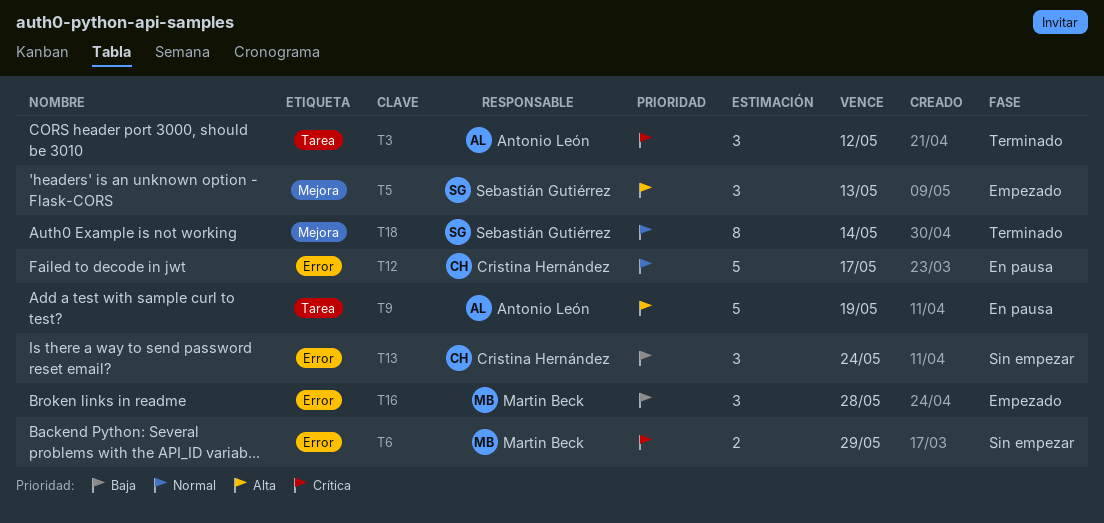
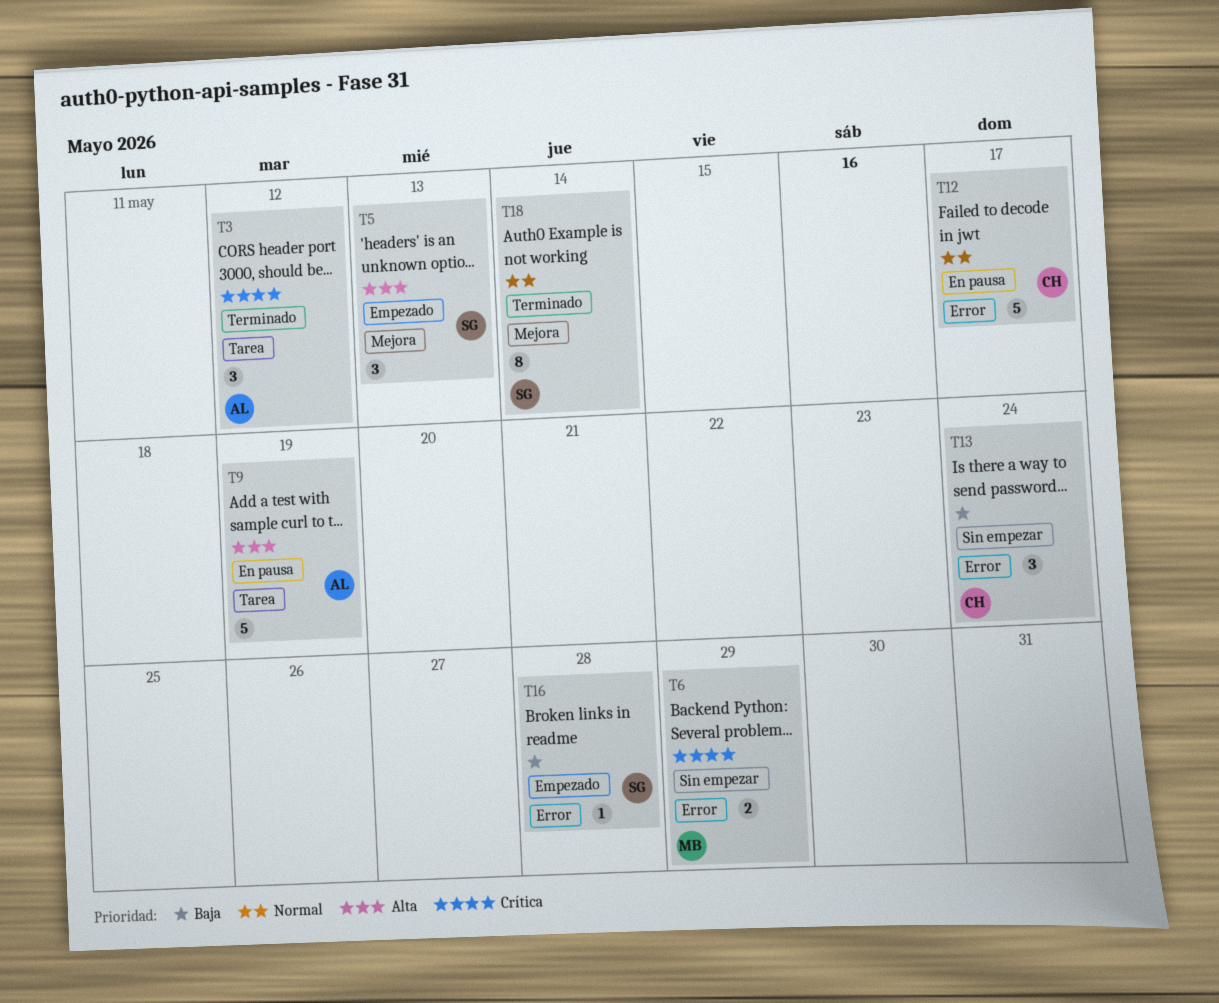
T16, owner: Martin Beck -> Sebastián Gutiérrez
T16, estimate: 3 -> 1

